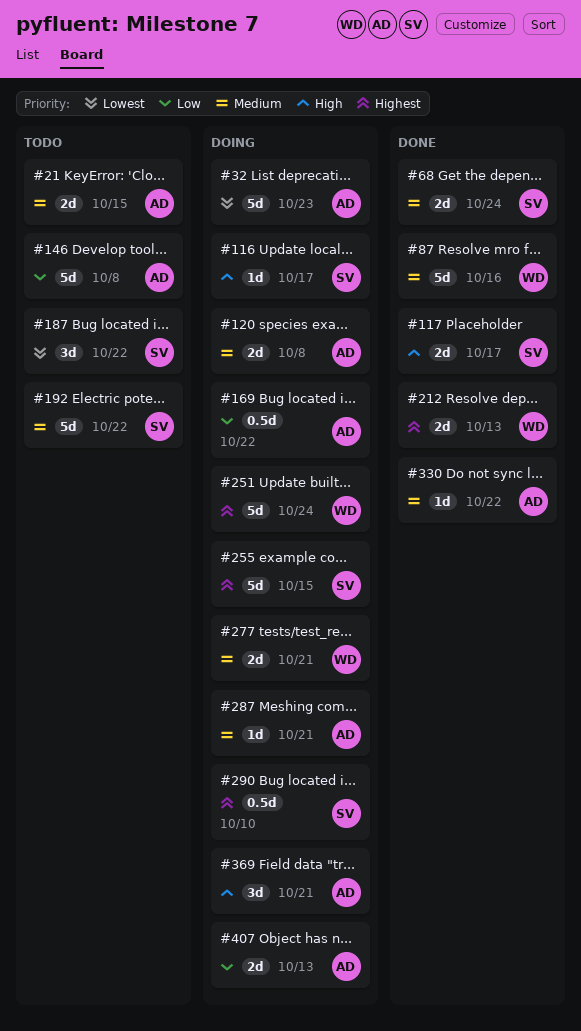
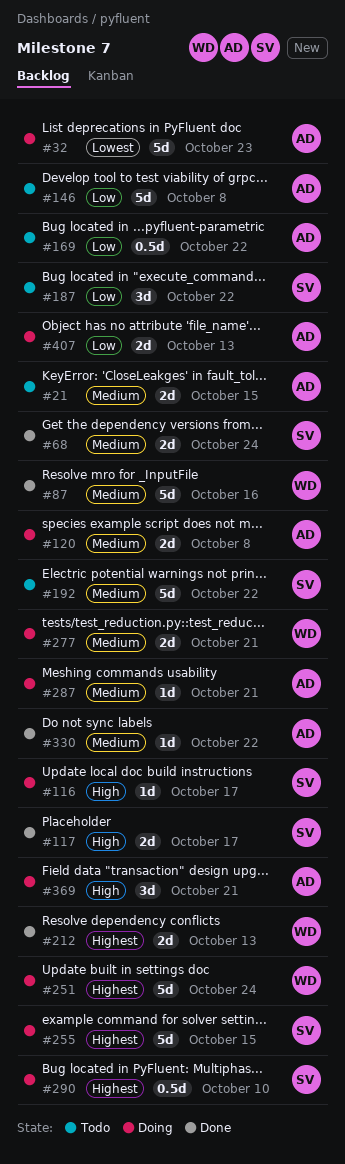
#169, status: Doing -> Todo
#187, priority: Lowest -> Low

